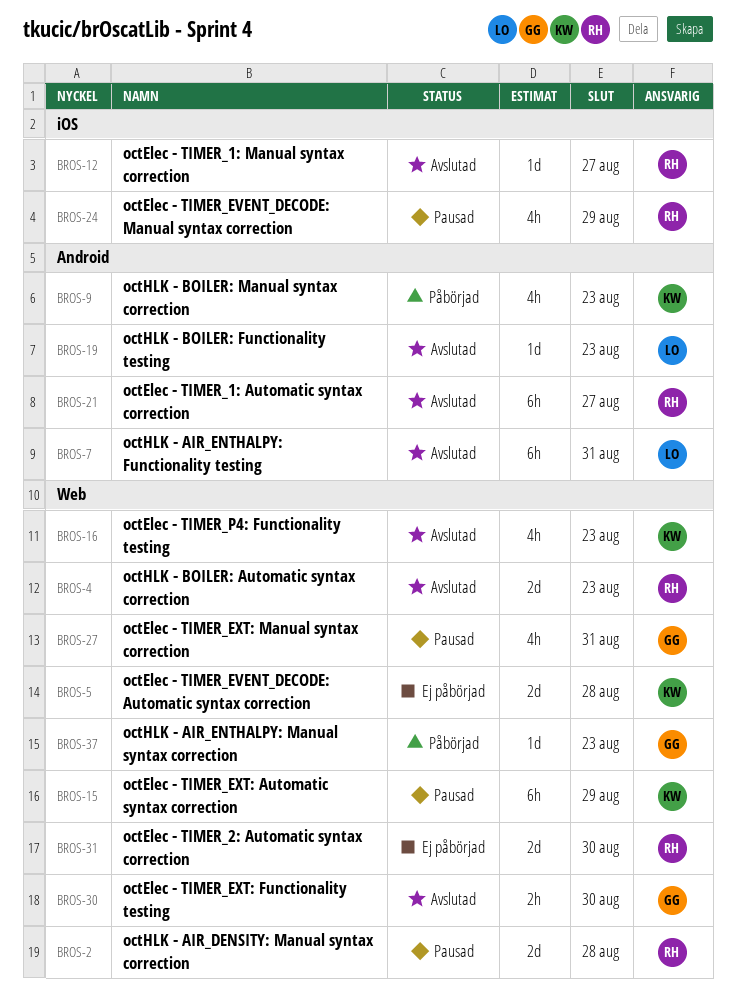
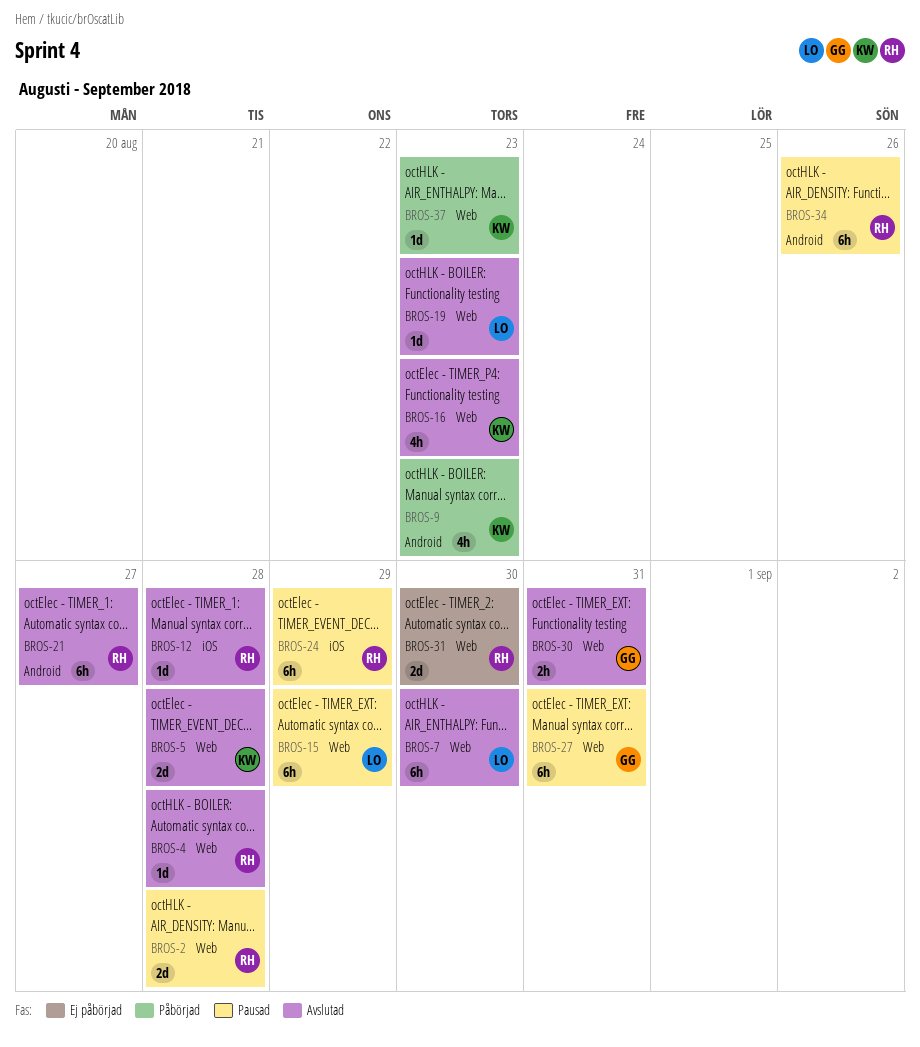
BROS-4, estimate: 2d -> 1d
BROS-4, due: Aug 23 -> Aug 28
BROS-5, status: Ej påbörjad -> Avslutad
BROS-7, label: Android -> Web
BROS-7, due: Aug 31 -> Aug 30
BROS-12, due: Aug 27 -> Aug 28
BROS-15, owner: KW -> LO
BROS-19, label: Android -> Web
BROS-24, estimate: 4h -> 6h
BROS-27, estimate: 4h -> 6h
BROS-30, due: Aug 30 -> Aug 31
BROS-34: none -> present
BROS-37, owner: GG -> KW

